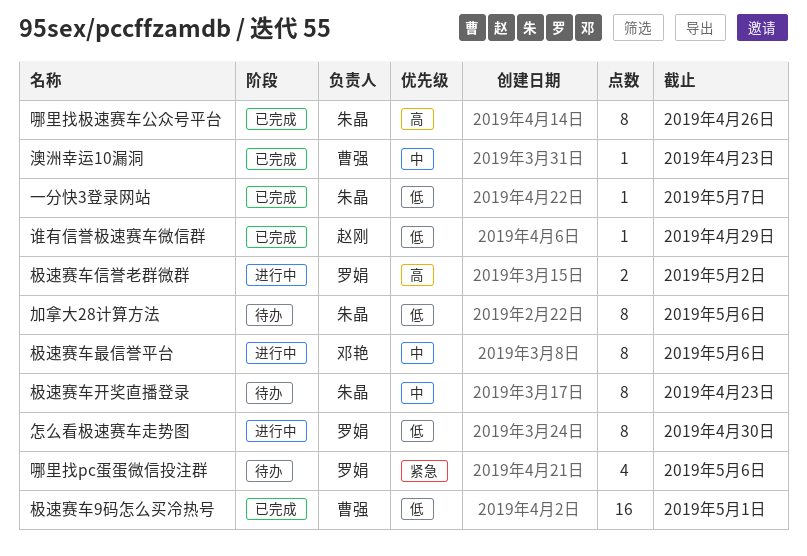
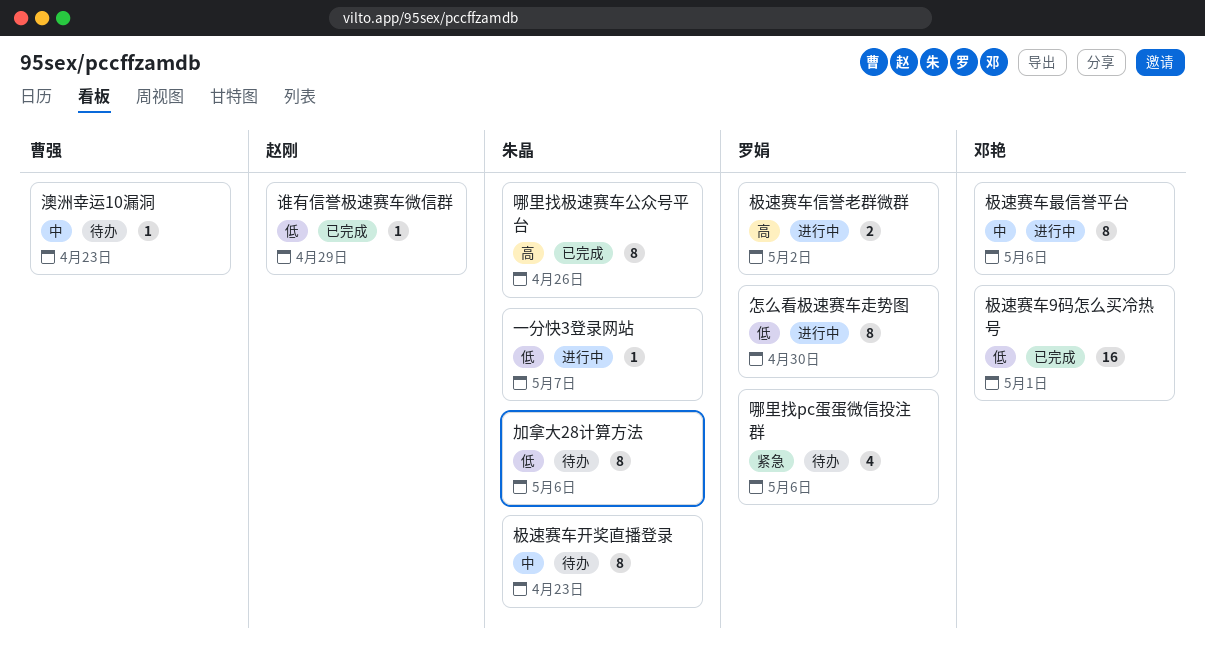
一分快3登录网站, status: 已完成 -> 进行中
极速赛车9码怎么买冷热号, owner: 曹强 -> 邓艳
澳洲幸运10漏洞, status: 已完成 -> 待办

